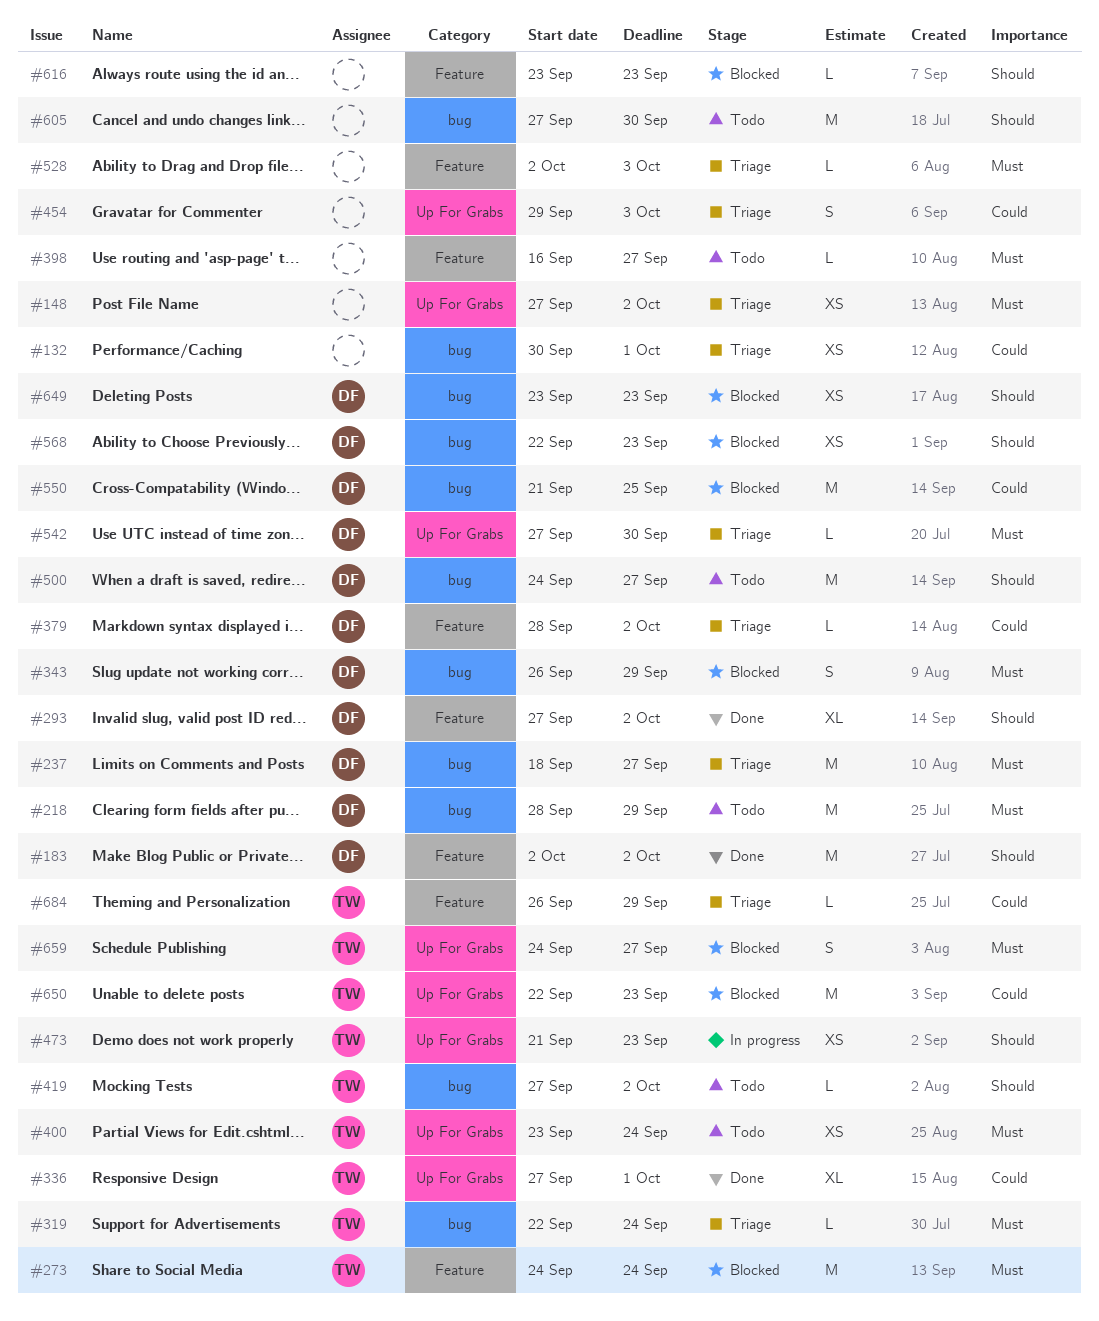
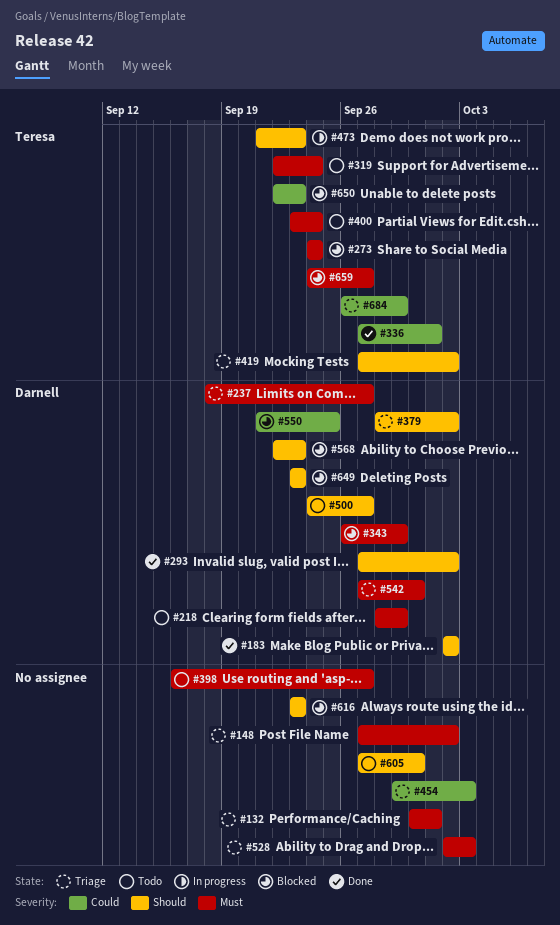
#132, priority: Could -> Must
#319, status: Triage -> Todo
#379, priority: Could -> Should
#419, status: Todo -> Triage

